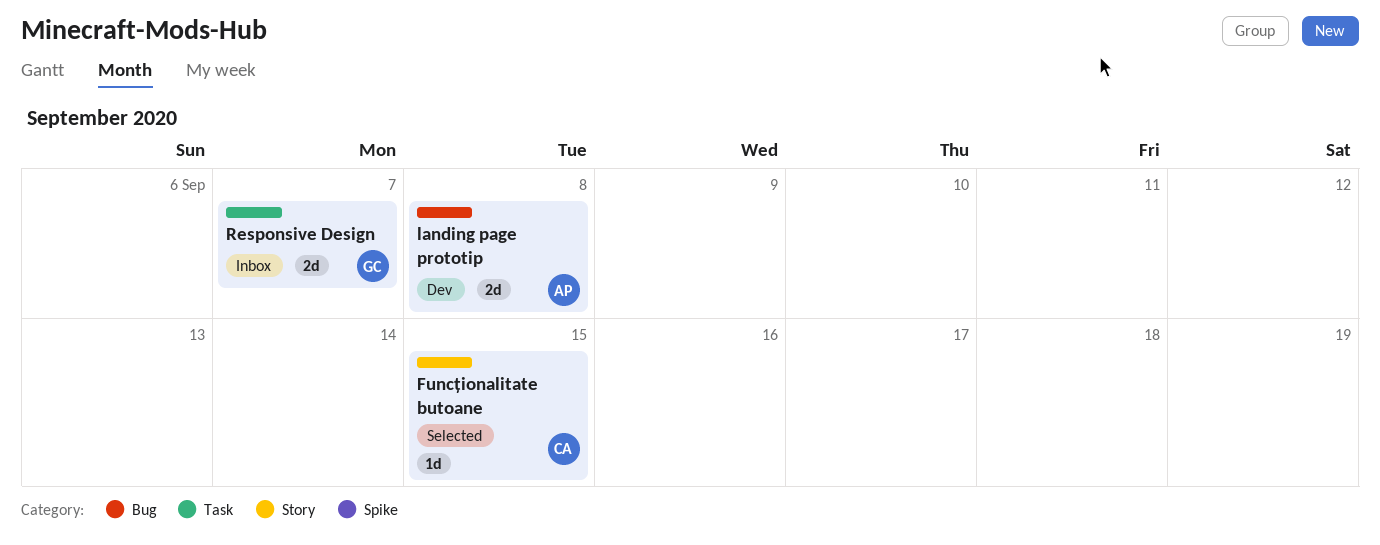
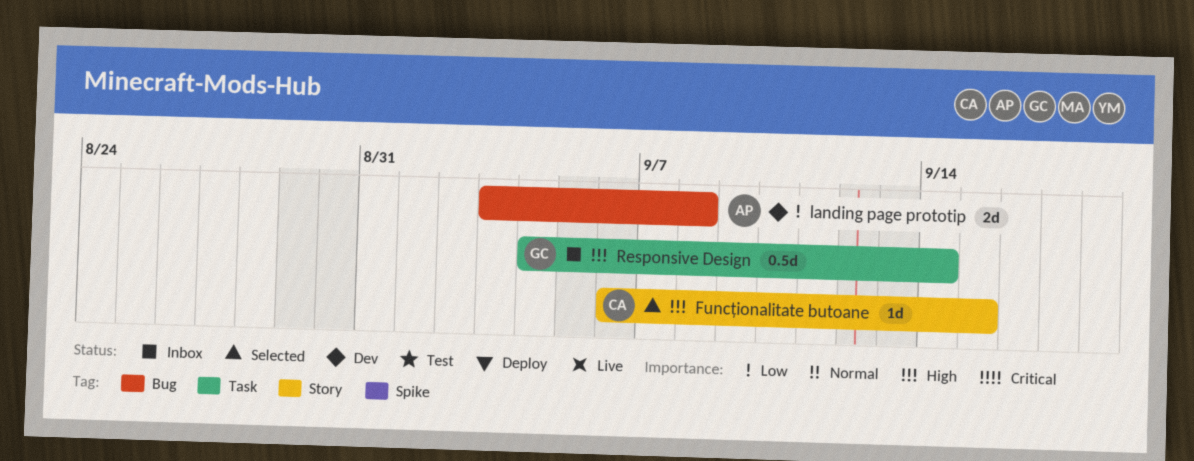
Responsive Design, estimate: 2d -> 0.5d
Responsive Design, due: Sep 7 -> Sep 14

